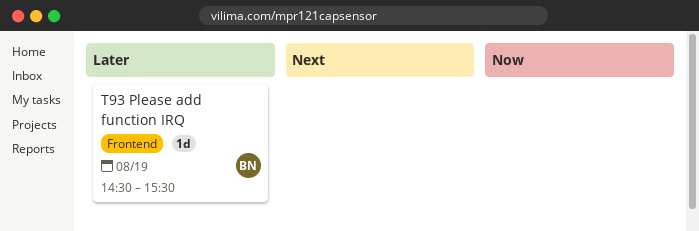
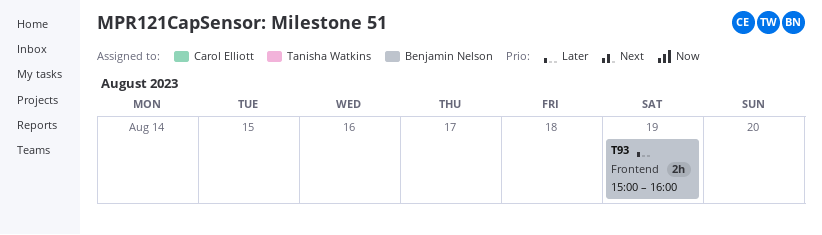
T93, estimate: 1d -> 2h
T93, begins: 14:30 -> 15:00
T93, ends: 15:30 -> 16:00

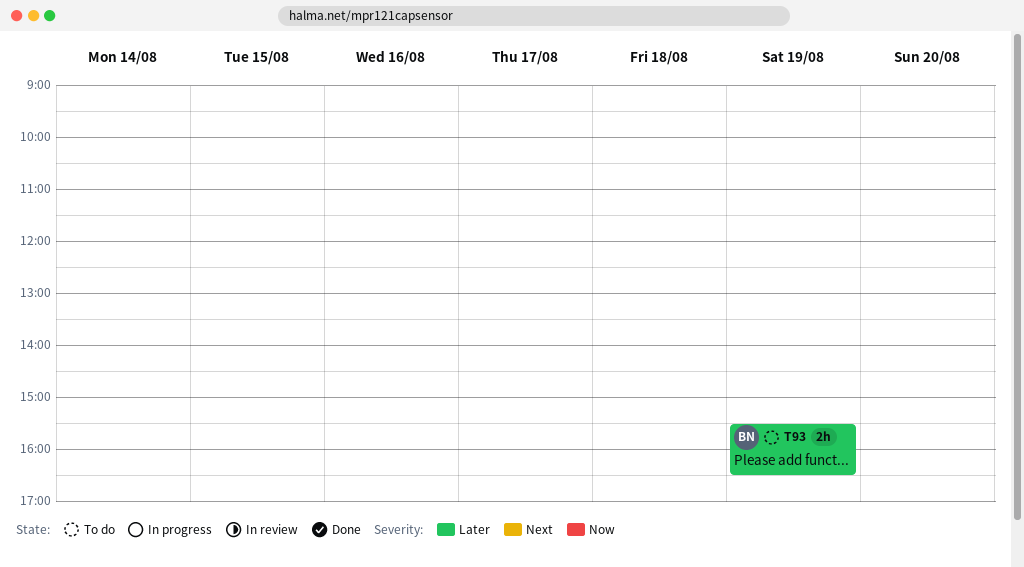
T93, begins: 15:00 -> 15:30
T93, ends: 16:00 -> 16:30

